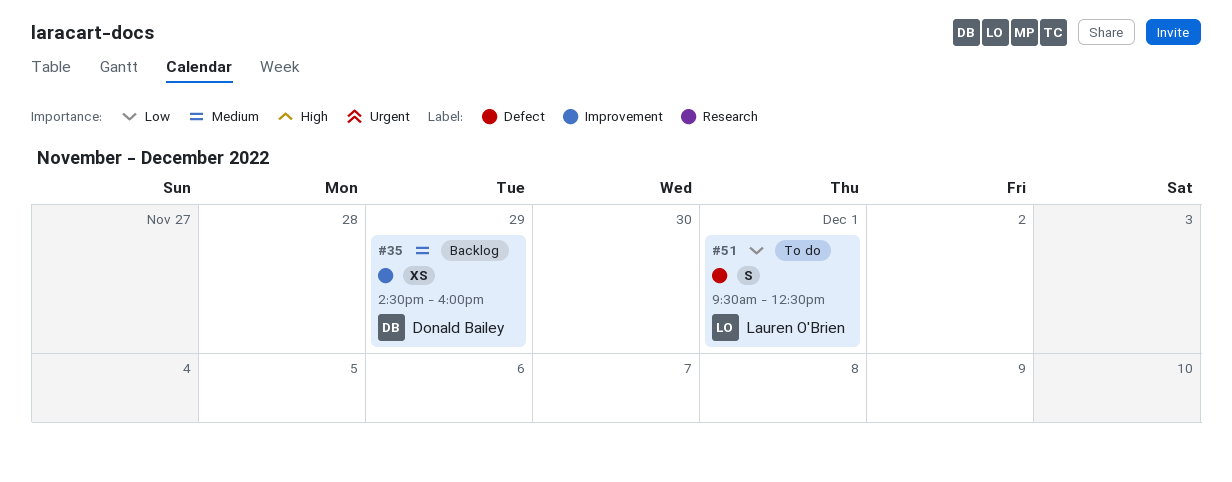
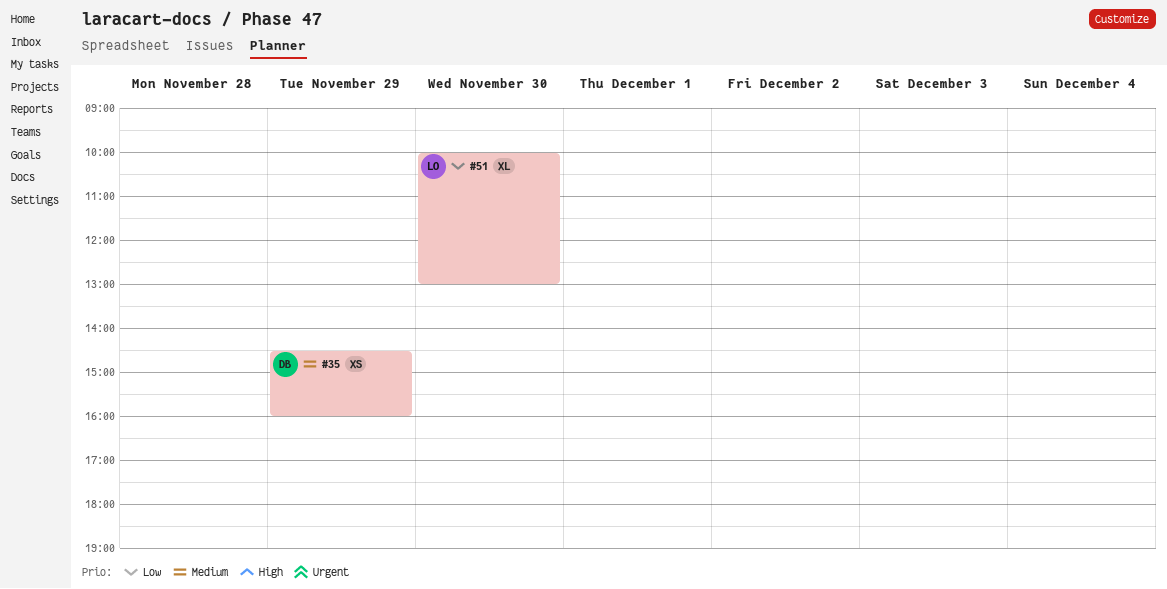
#51, estimate: S -> XL
#51, day: Dec 1 -> Nov 30
#51, begins: 09:30 -> 10:00
#51, ends: 12:30 -> 13:00

